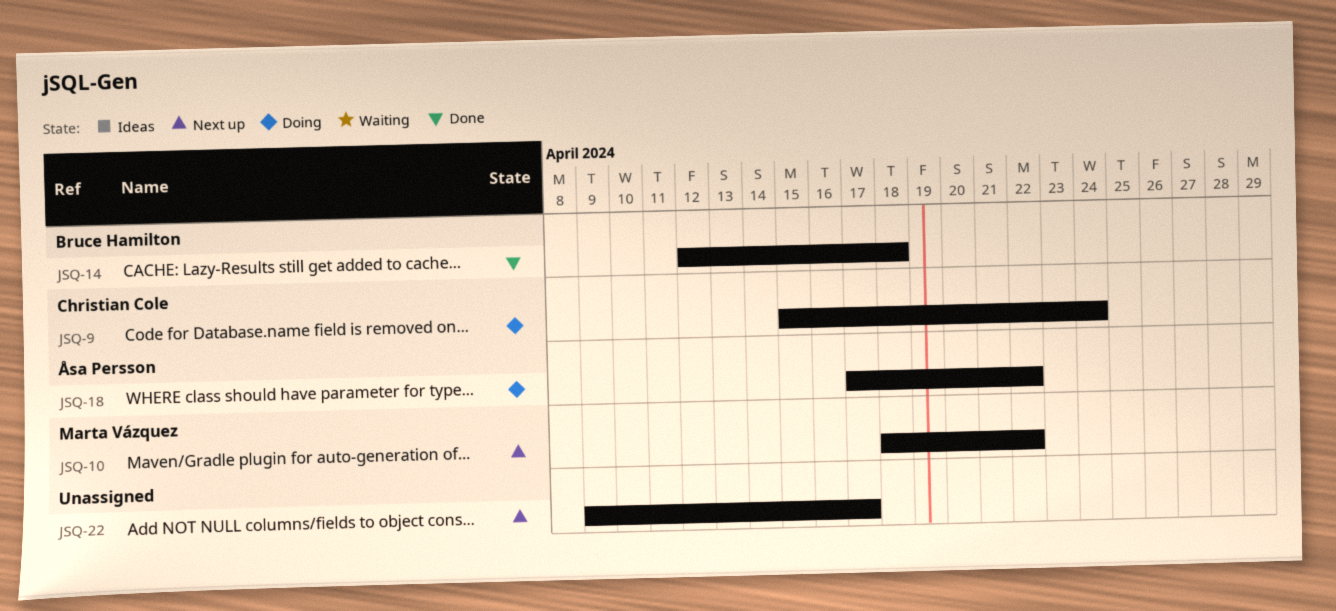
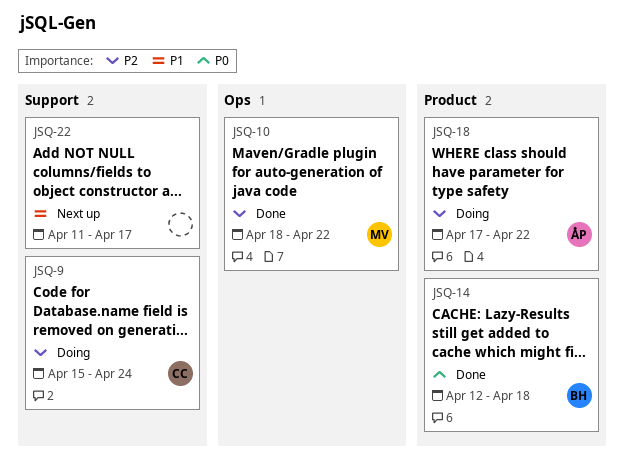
JSQ-10, status: Next up -> Done
JSQ-22, start: Apr 9 -> Apr 11

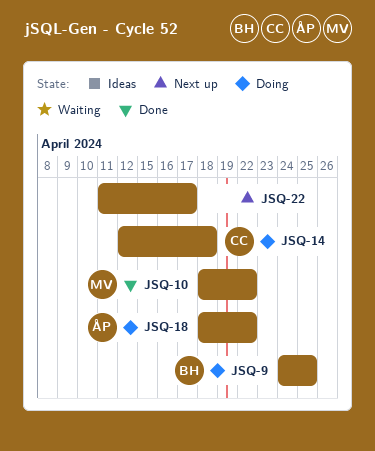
JSQ-9, owner: CC -> BH
JSQ-9, start: Apr 15 -> Apr 24
JSQ-9, due: Apr 24 -> Apr 25
JSQ-14, status: Done -> Doing
JSQ-14, owner: BH -> CC
JSQ-18, start: Apr 17 -> Apr 18

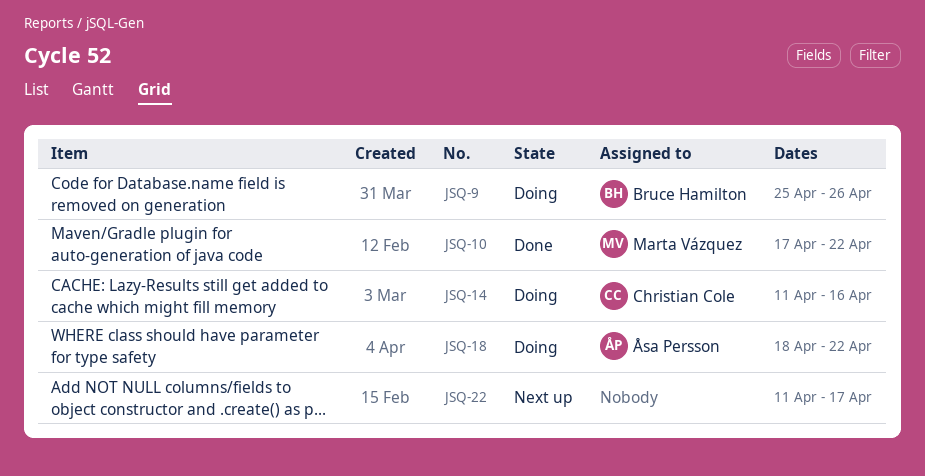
JSQ-9, start: Apr 24 -> Apr 25
JSQ-9, due: Apr 25 -> Apr 26
JSQ-10, start: Apr 18 -> Apr 17
JSQ-14, start: Apr 12 -> Apr 11
JSQ-14, due: Apr 18 -> Apr 16

